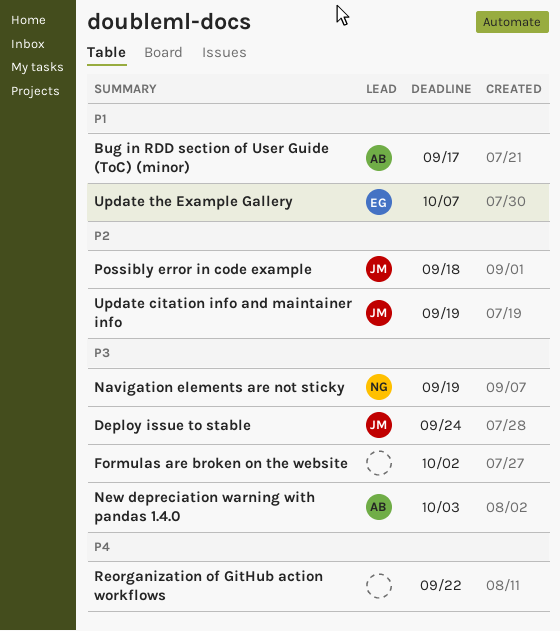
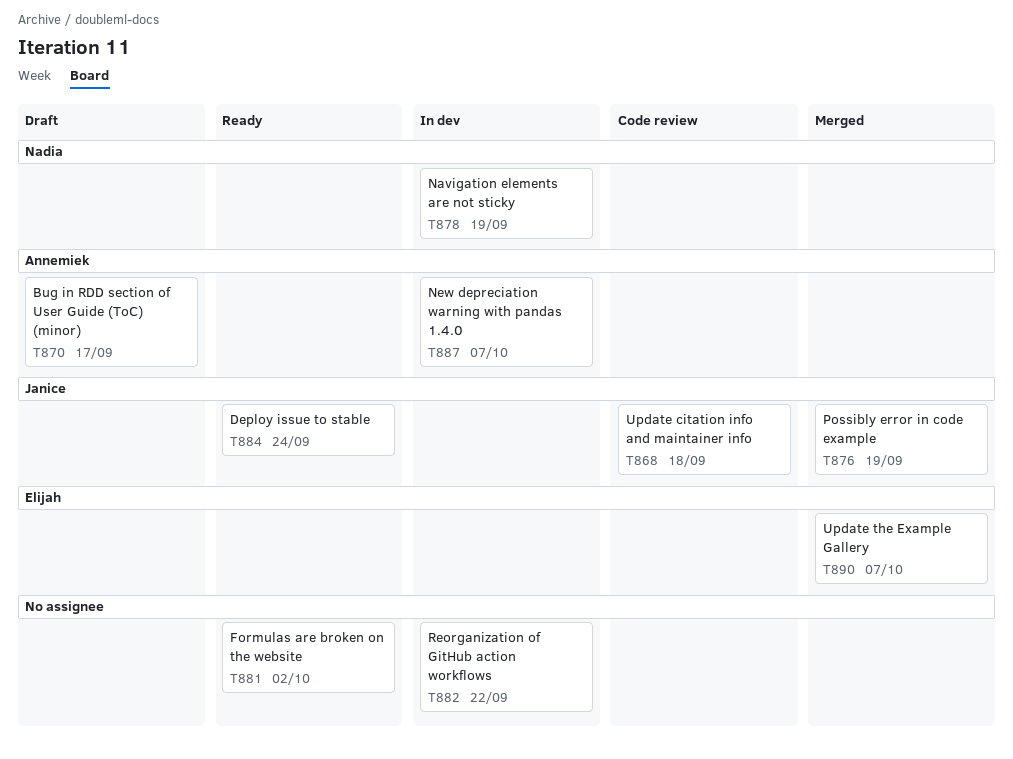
New depreciation warning with pandas 1.4.0, due: Oct 3 -> Oct 7
Possibly error in code example, due: Sep 18 -> Sep 19
Update citation info and maintainer info, due: Sep 19 -> Sep 18

